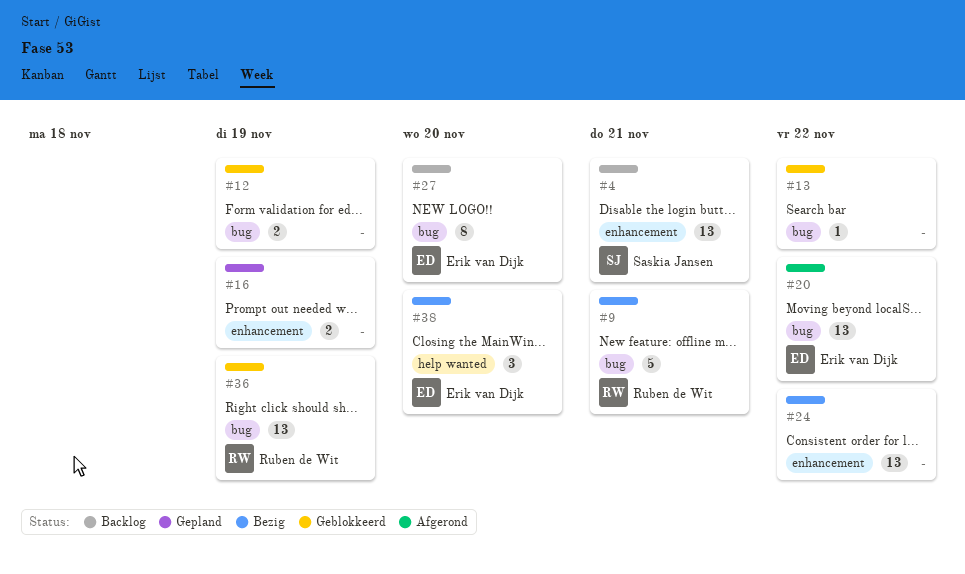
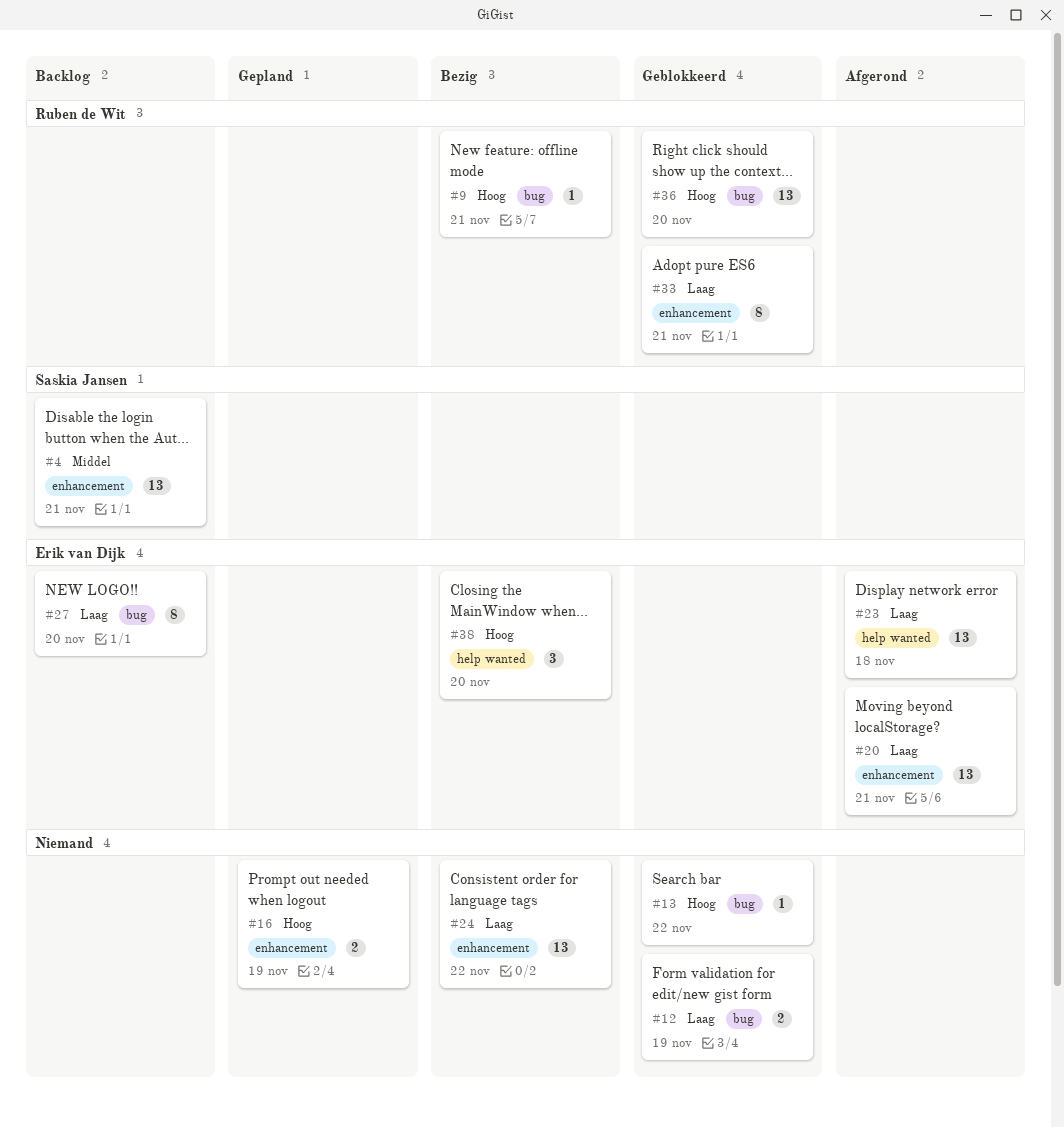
#9, estimate: 5 -> 1
#20, label: bug -> enhancement
#20, due: Nov 22 -> Nov 21
#23: none -> present
#33: none -> present
#36, due: Nov 19 -> Nov 20

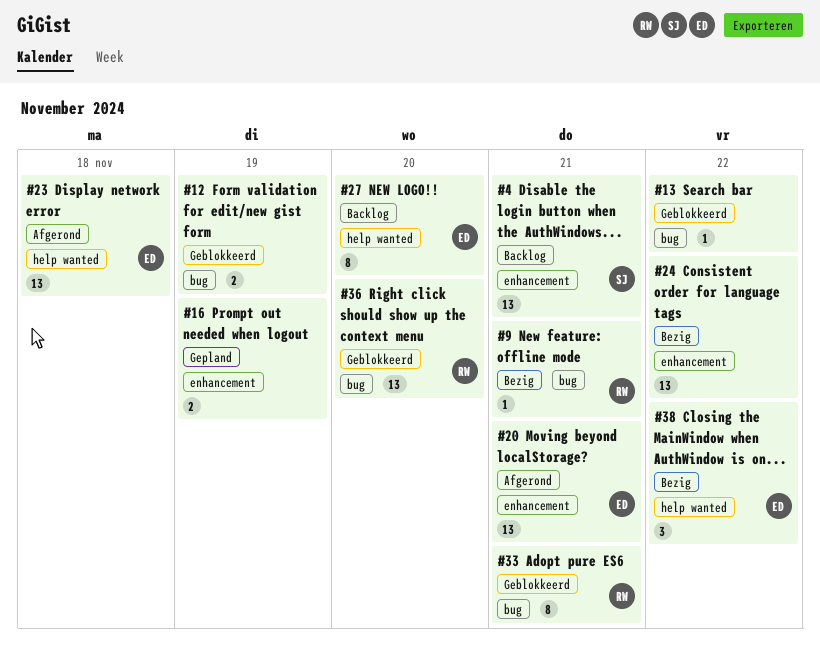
#27, label: bug -> help wanted
#33, label: enhancement -> bug
#38, due: Nov 20 -> Nov 22

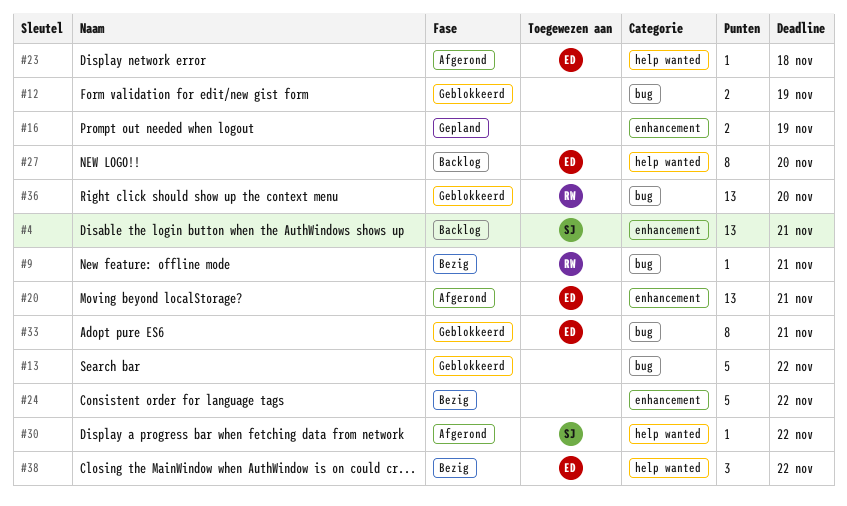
#13, estimate: 1 -> 5
#23, estimate: 13 -> 1
#24, estimate: 13 -> 5
#30: none -> present
#33, owner: RW -> ED

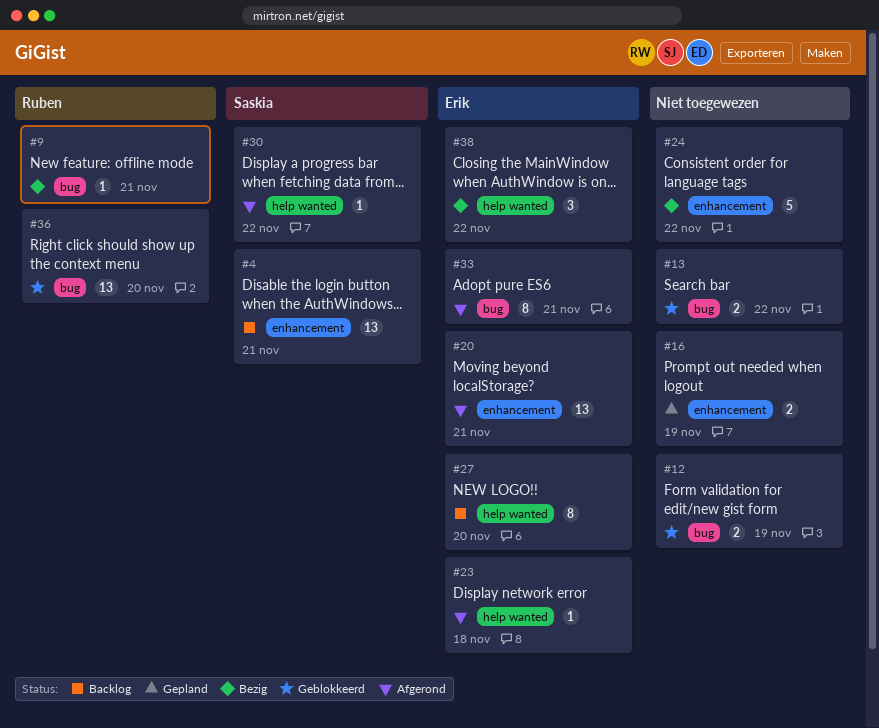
#13, estimate: 5 -> 2
#33, status: Geblokkeerd -> Afgerond

